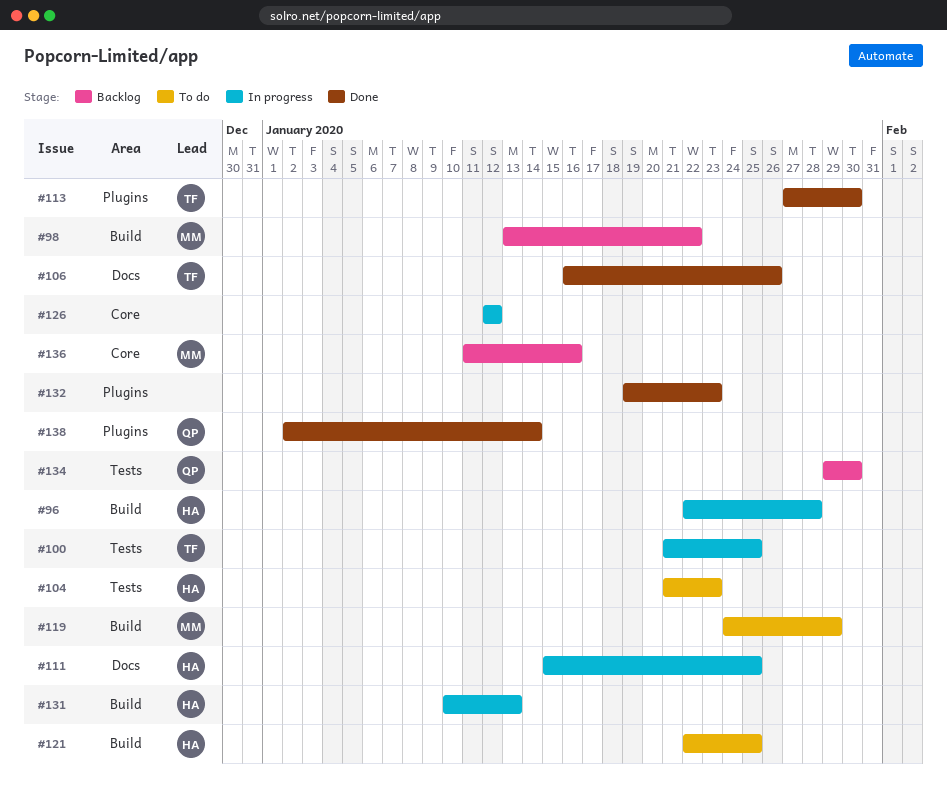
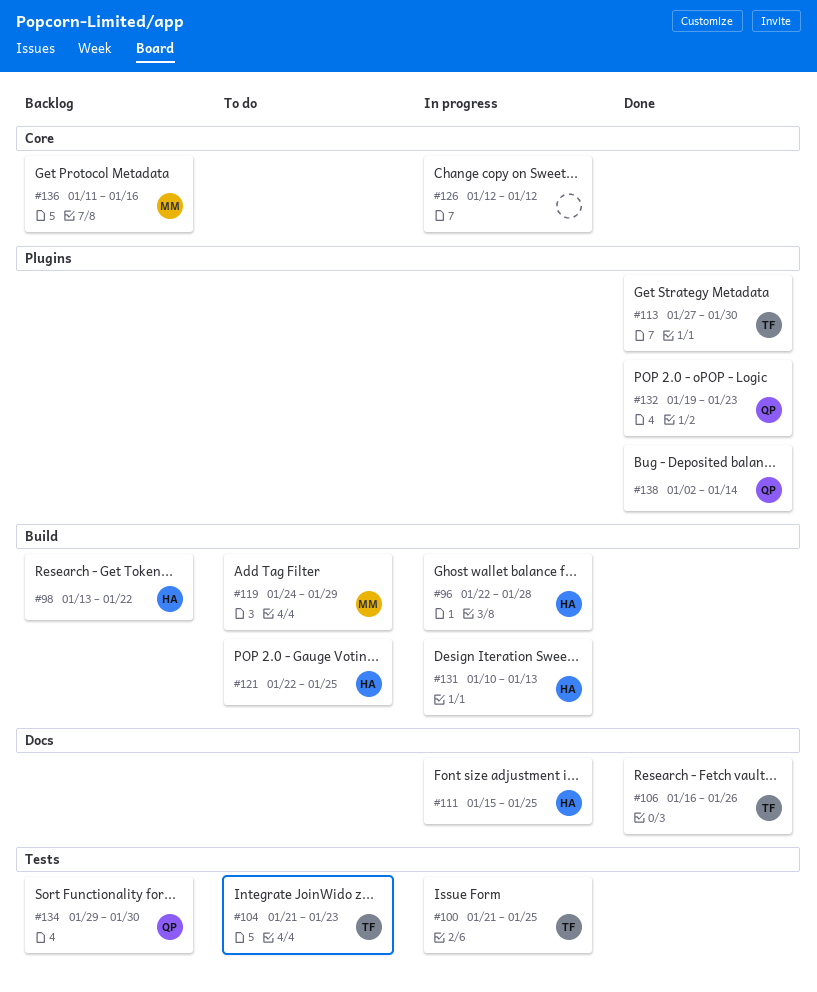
#98, owner: MM -> HA
#104, owner: HA -> TF
#132, owner: none -> QP

